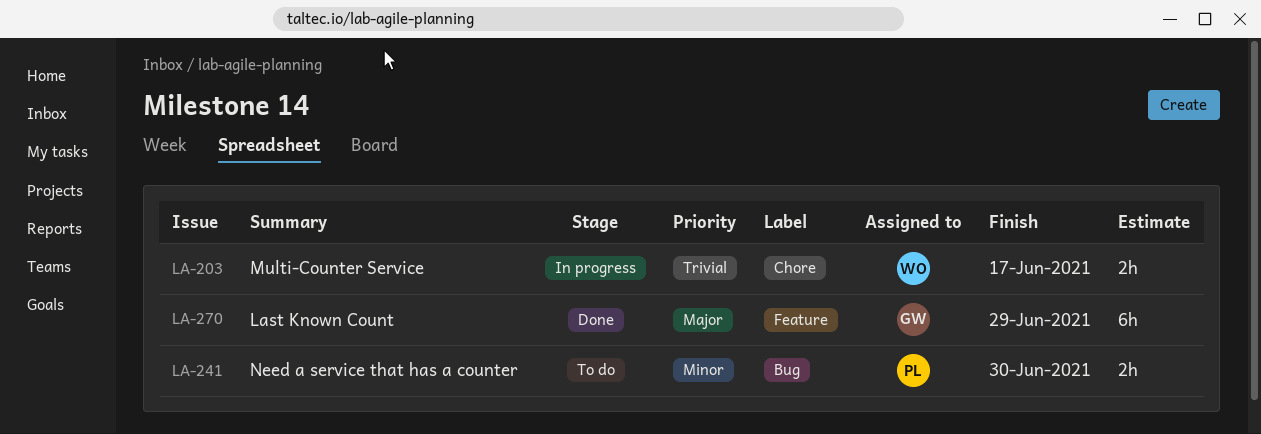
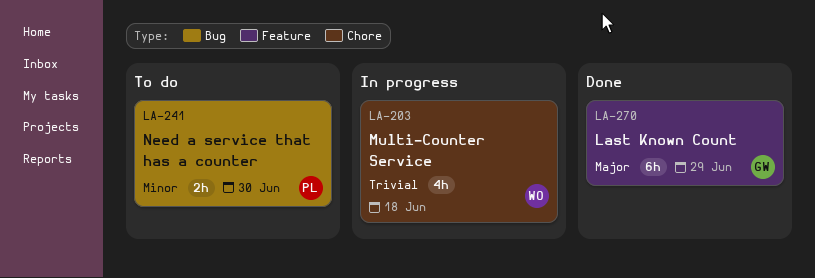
LA-203, estimate: 2h -> 4h
LA-203, due: Jun 17 -> Jun 18

